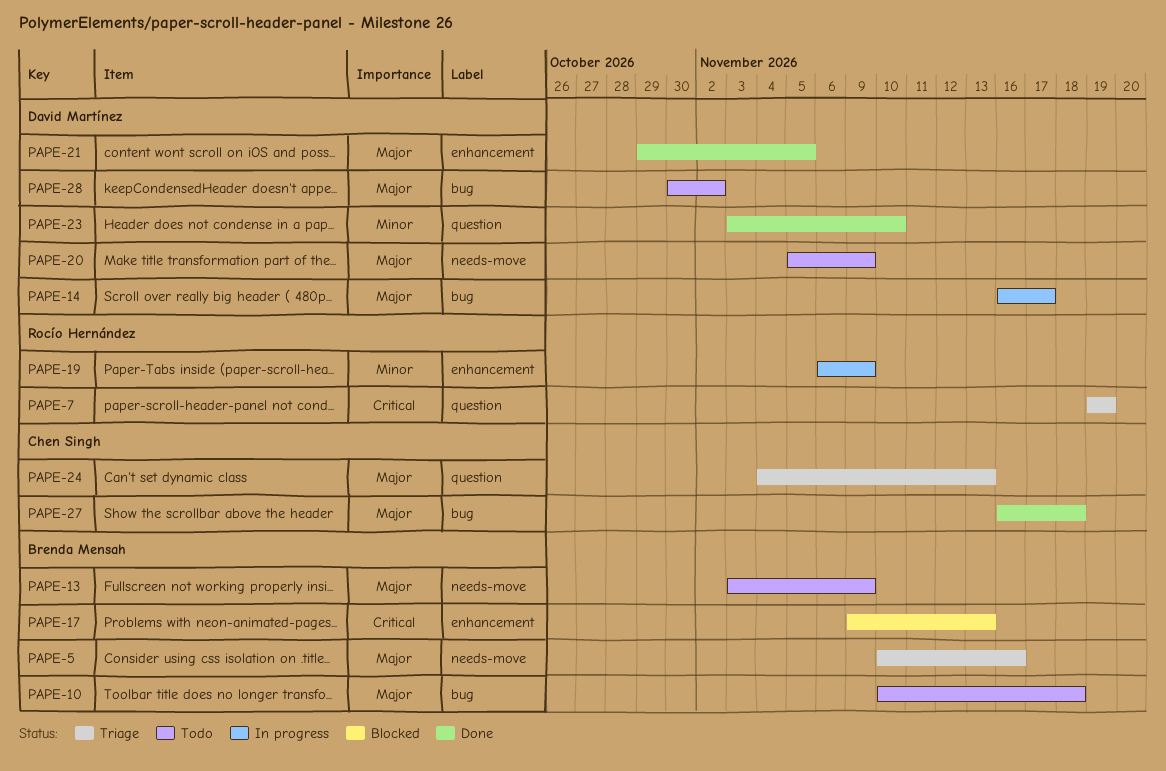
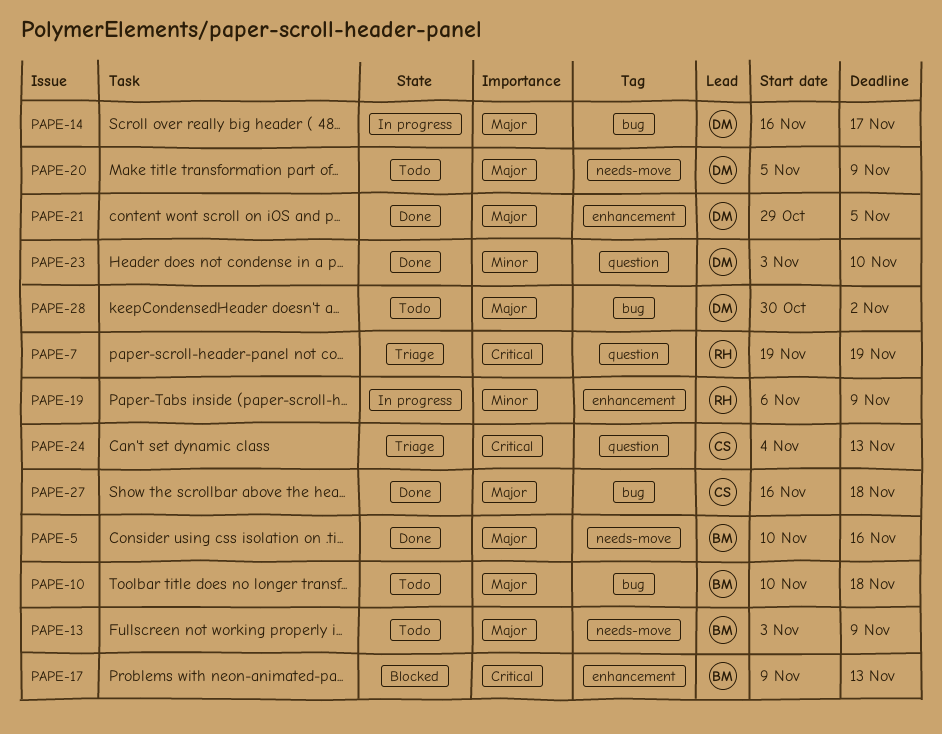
PAPE-5, status: Triage -> Done
PAPE-24, priority: Major -> Critical

